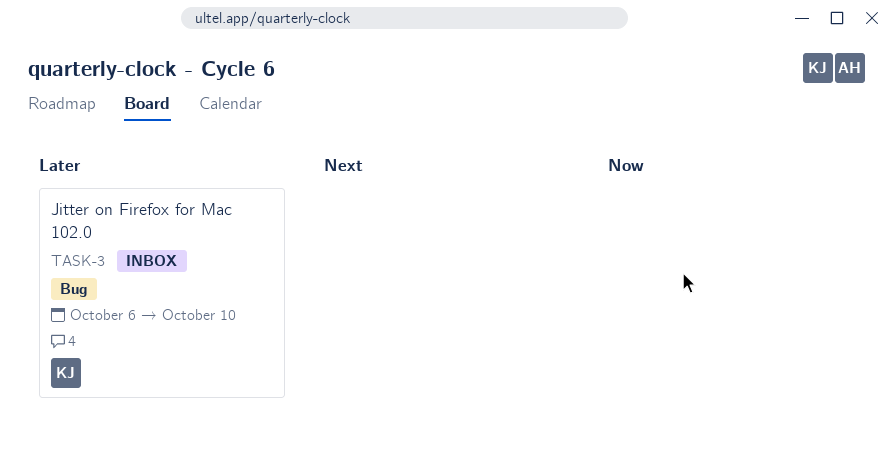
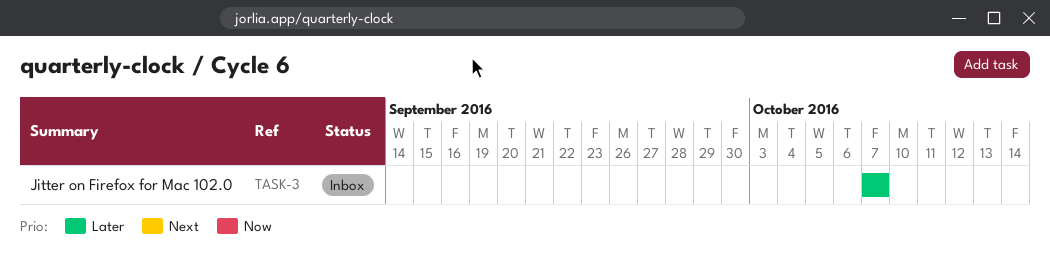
TASK-3, start: Oct 6 -> Oct 7
TASK-3, due: Oct 10 -> Oct 7

